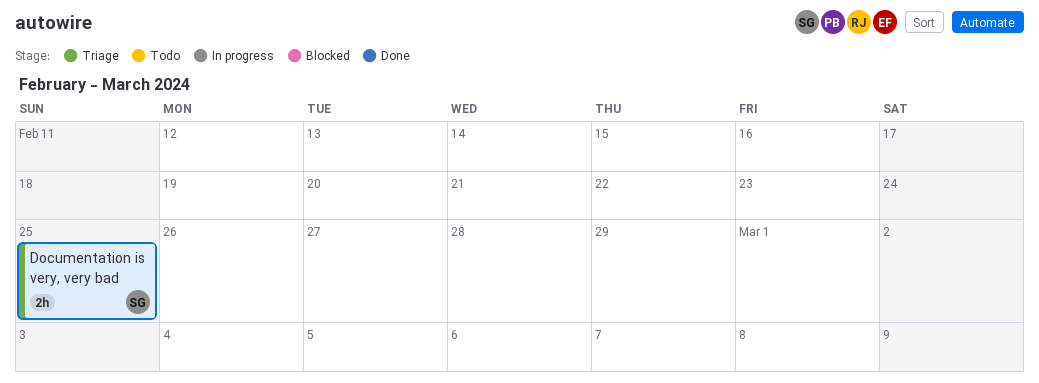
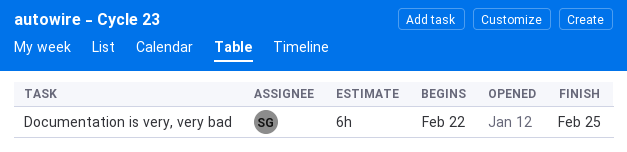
Documentation is very, very bad, estimate: 2h -> 6h

